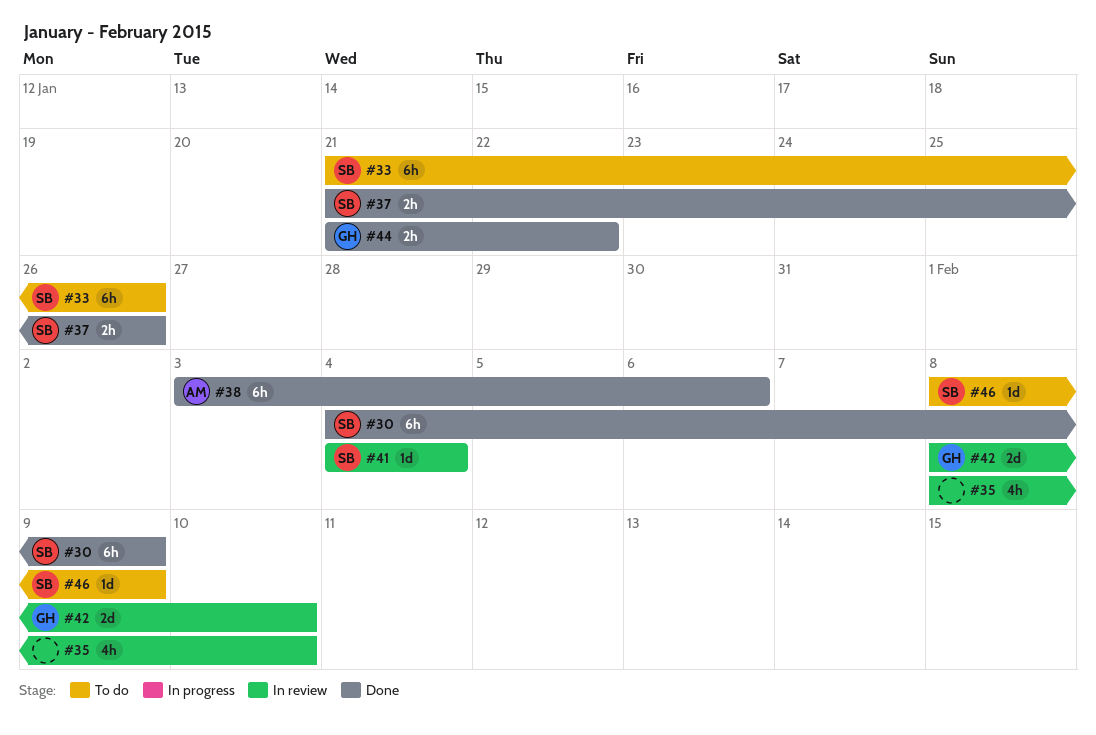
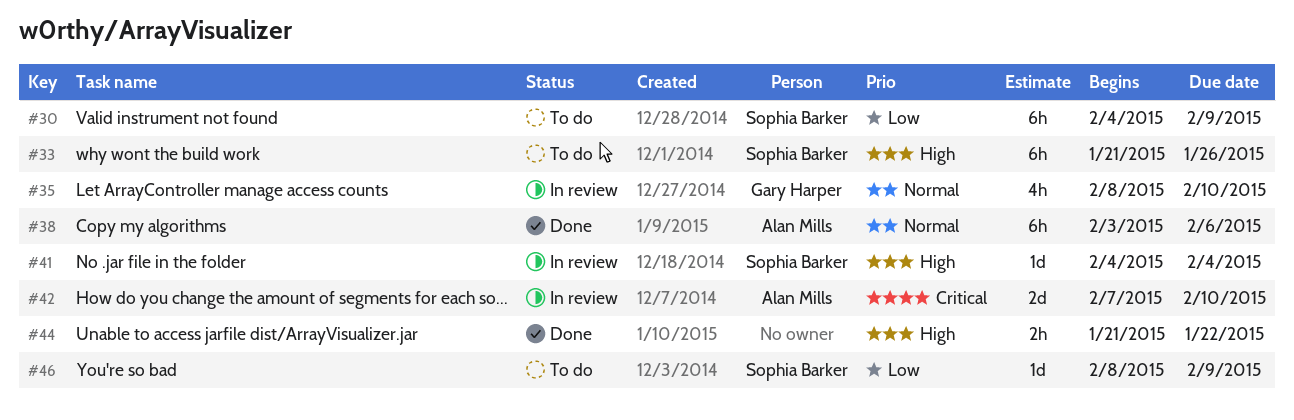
#30, status: Done -> To do
#35, owner: none -> Gary Harper
#37: present -> none
#42, owner: Gary Harper -> Alan Mills
#42, start: Feb 8 -> Feb 7
#44, owner: Gary Harper -> none

